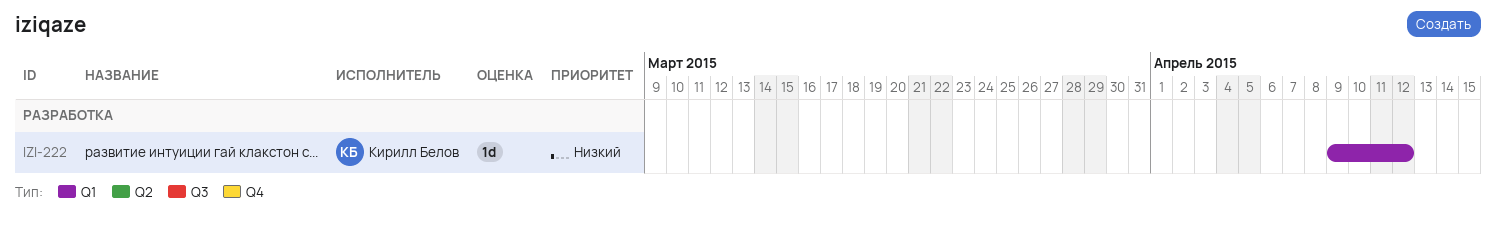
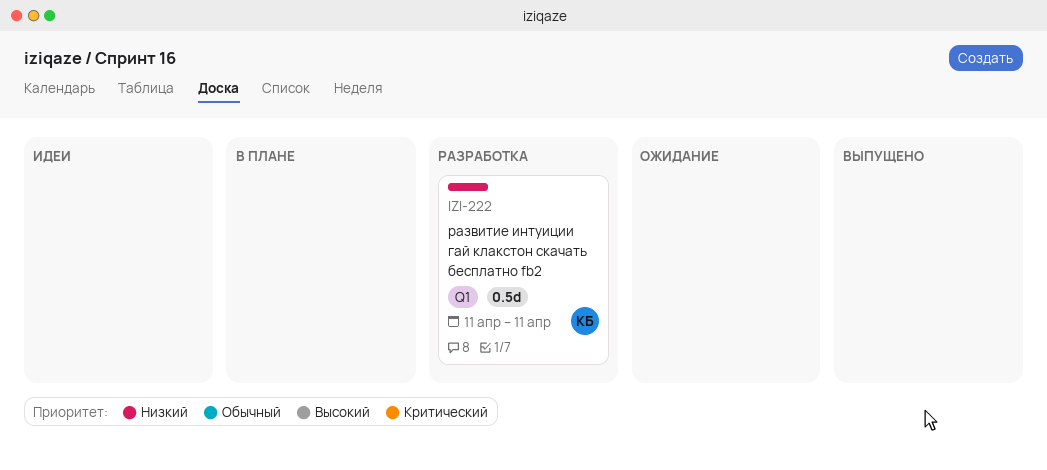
IZI-222, estimate: 1d -> 0.5d
IZI-222, start: Apr 9 -> Apr 11
IZI-222, due: Apr 12 -> Apr 11

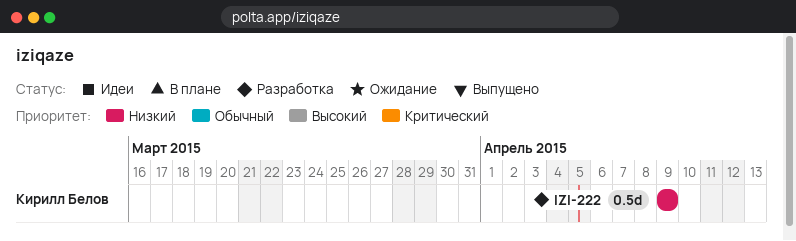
IZI-222, start: Apr 11 -> Apr 9
IZI-222, due: Apr 11 -> Apr 9

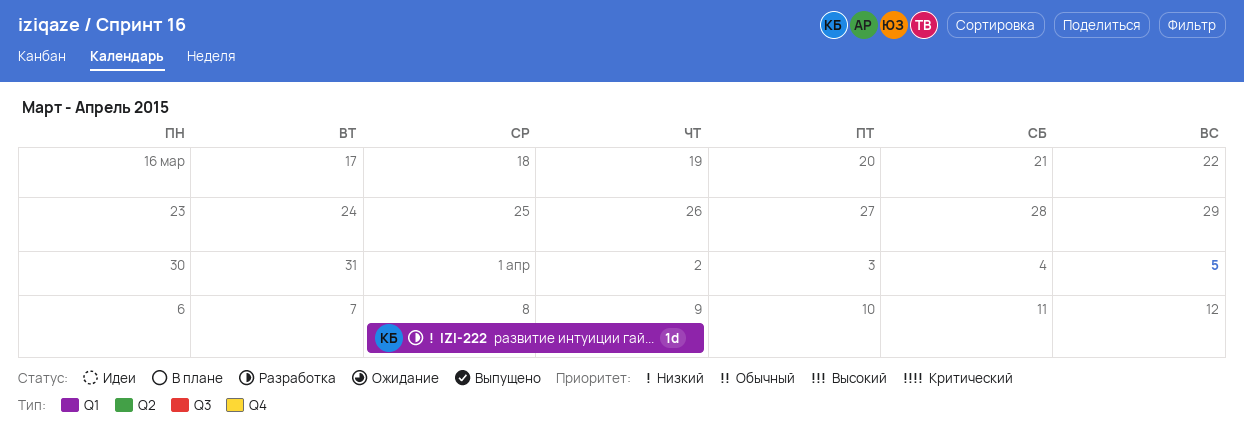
IZI-222, estimate: 0.5d -> 1d
IZI-222, start: Apr 9 -> Apr 8

